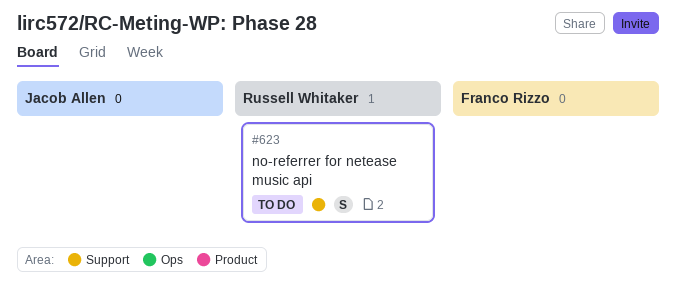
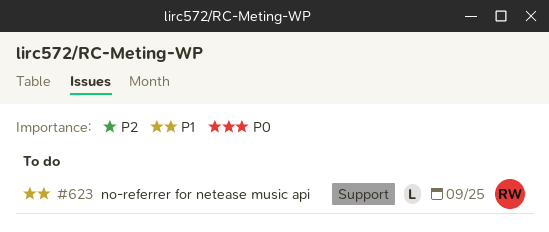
#623, estimate: S -> L

